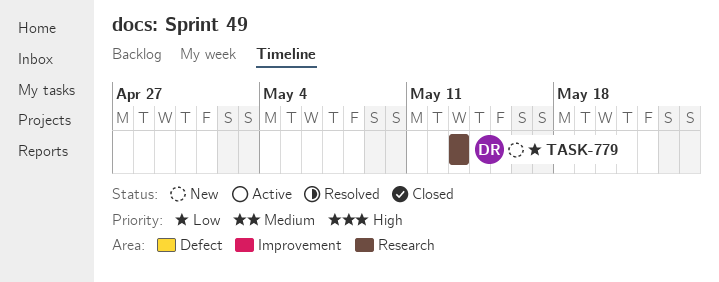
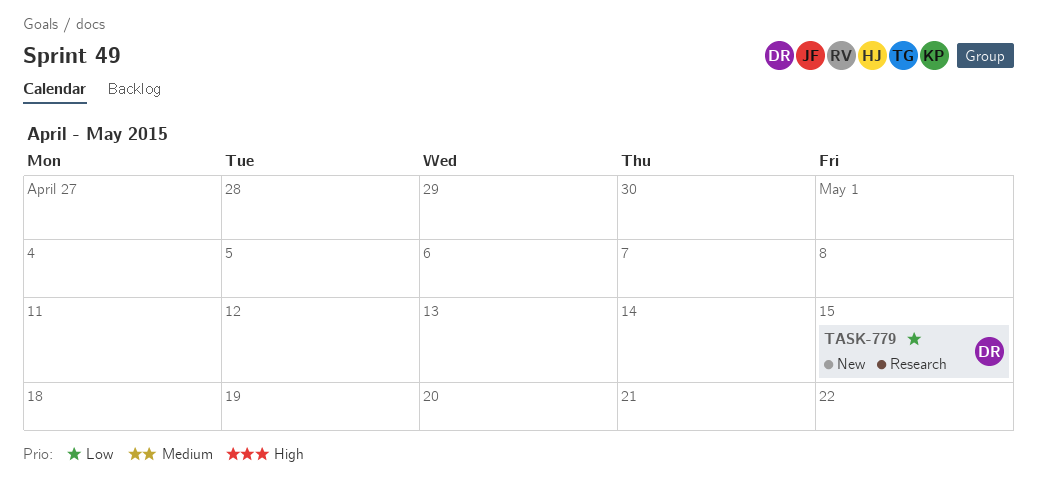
TASK-779, due: May 13 -> May 15

